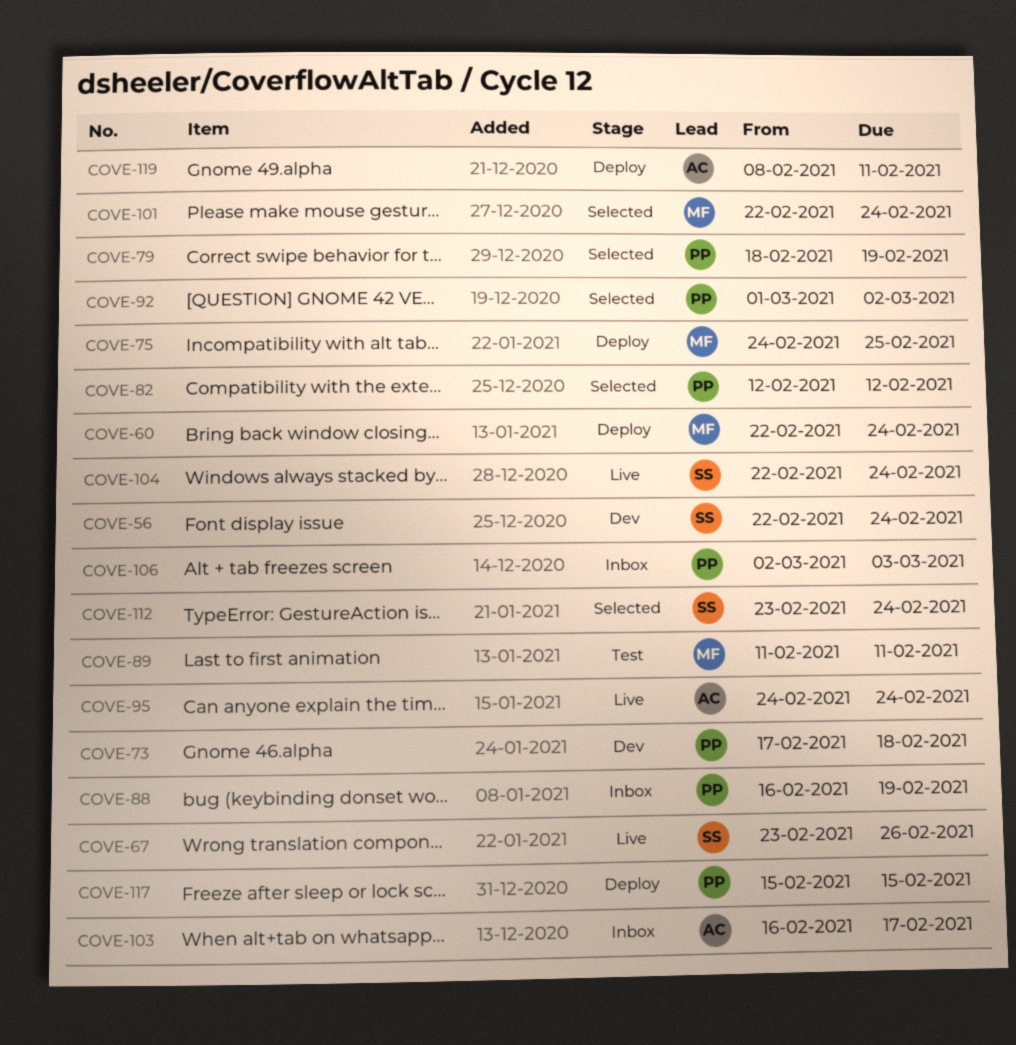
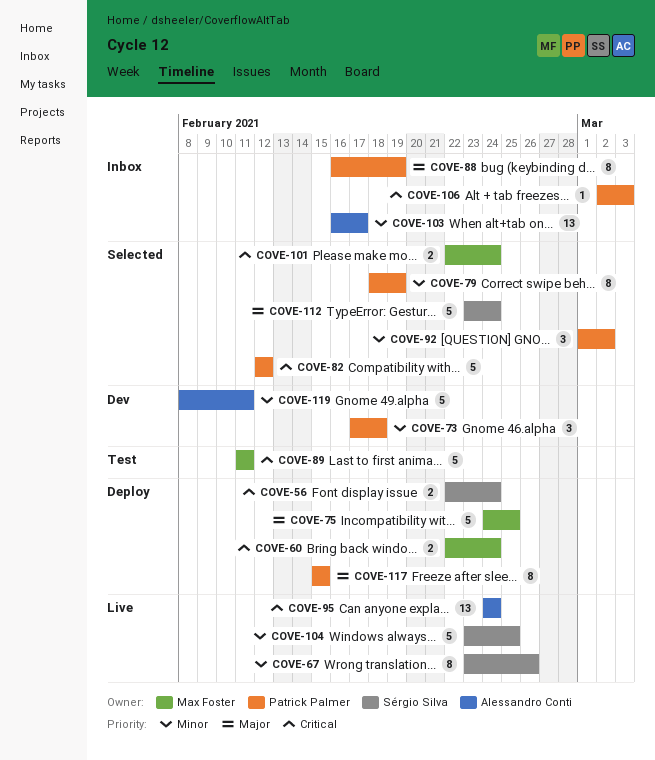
COVE-56, status: Dev -> Deploy
COVE-104, start: Feb 22 -> Feb 23
COVE-104, due: Feb 24 -> Feb 25
COVE-119, status: Deploy -> Dev

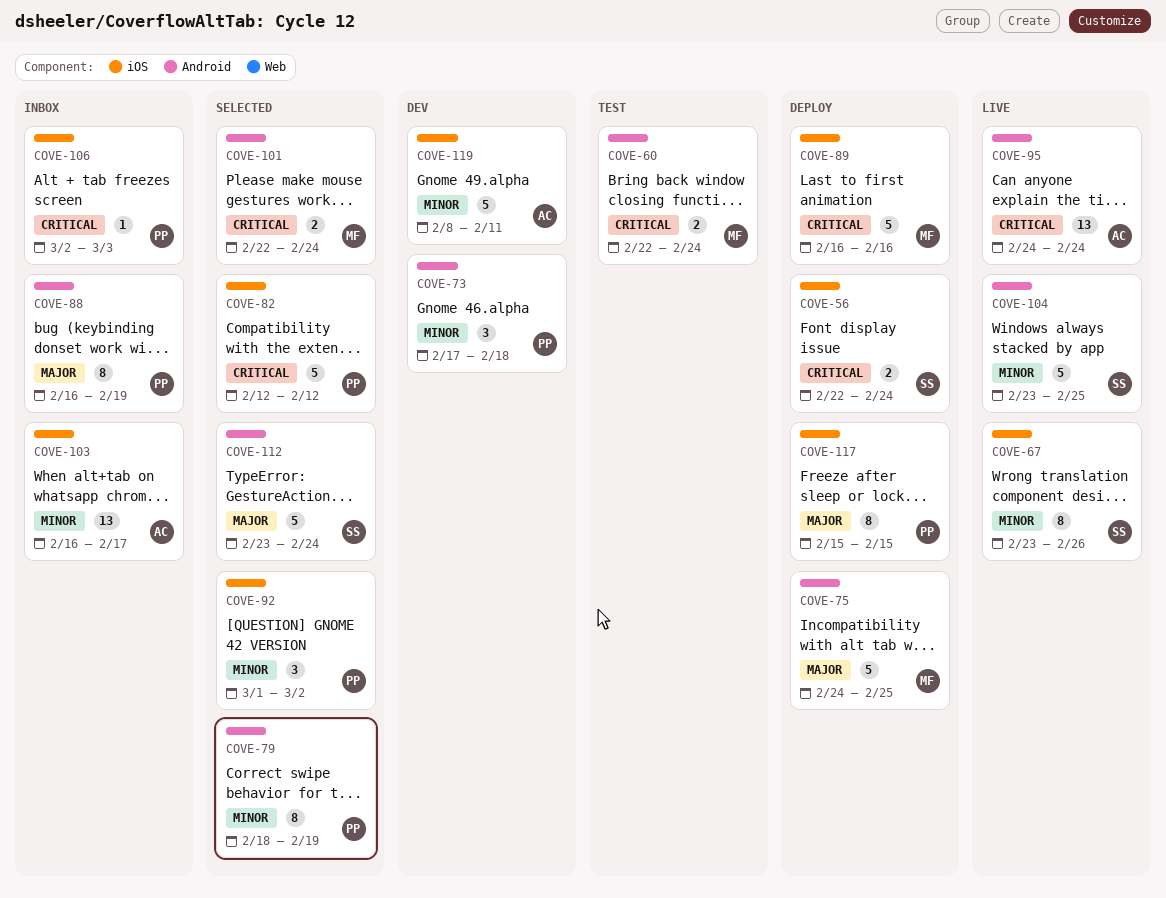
COVE-60, status: Deploy -> Test
COVE-89, status: Test -> Deploy
COVE-89, start: Feb 11 -> Feb 16
COVE-89, due: Feb 11 -> Feb 16

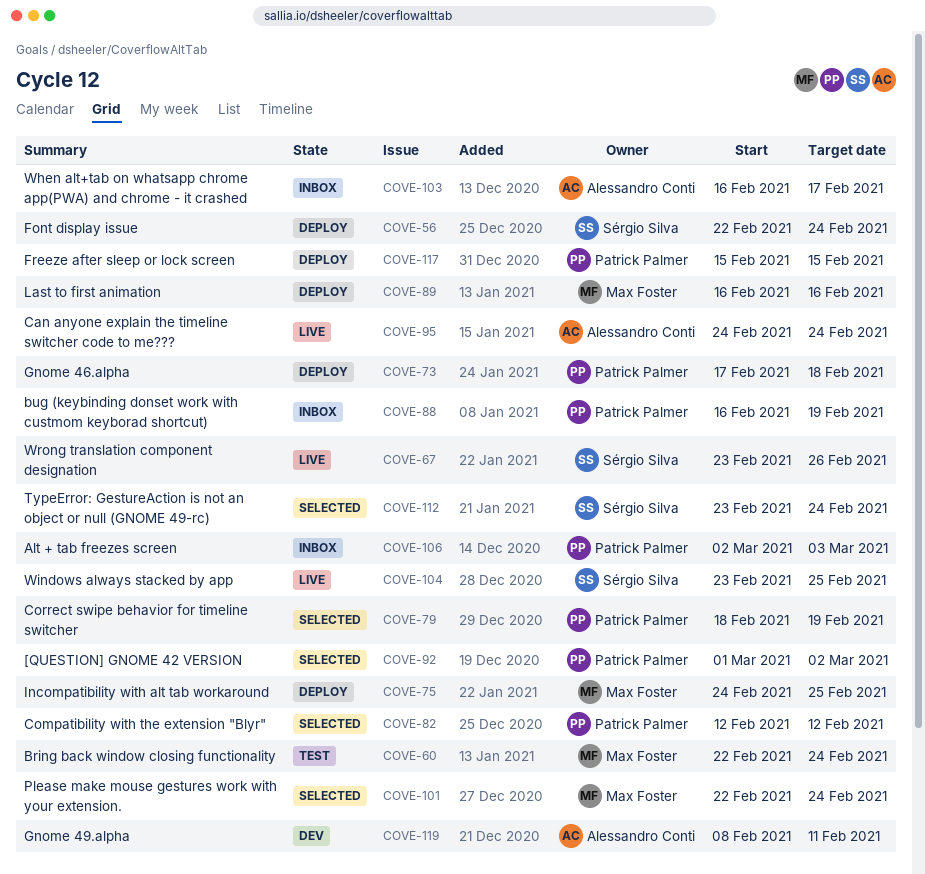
COVE-73, status: Dev -> Deploy

